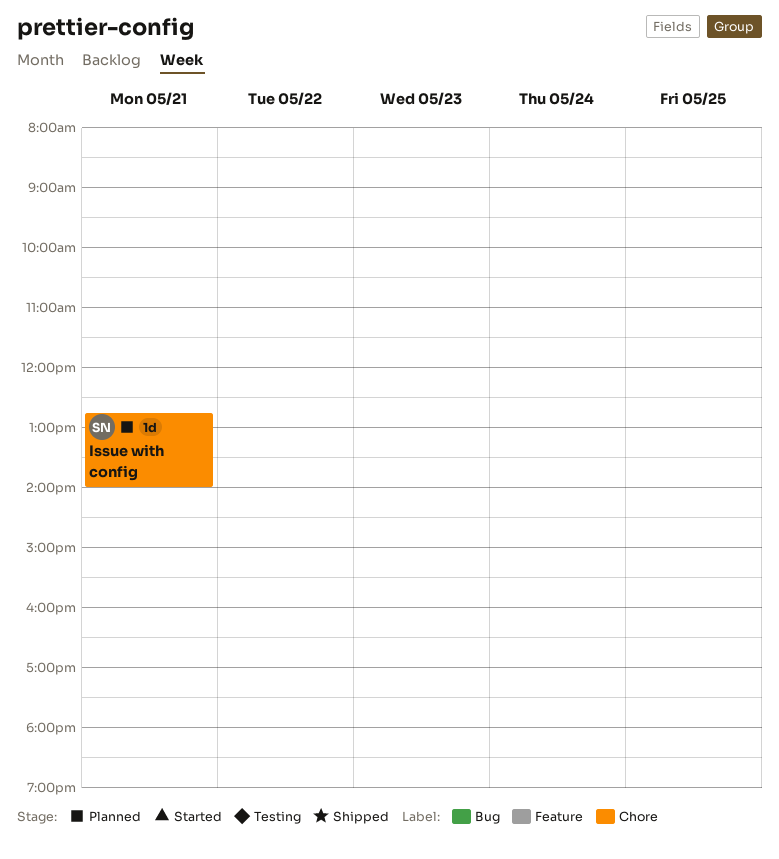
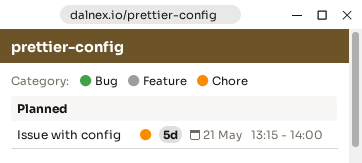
Issue with config, estimate: 1d -> 5d
Issue with config, begins: 12:45 -> 13:15

